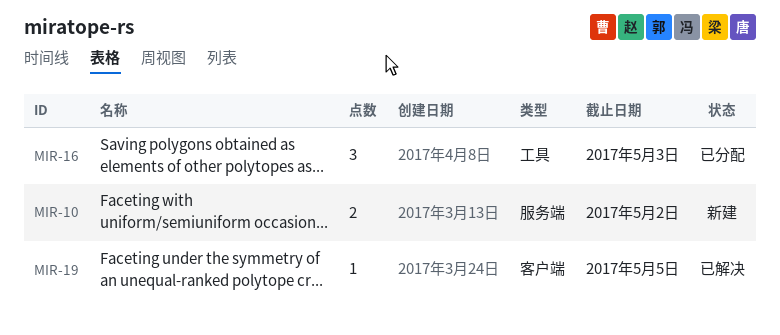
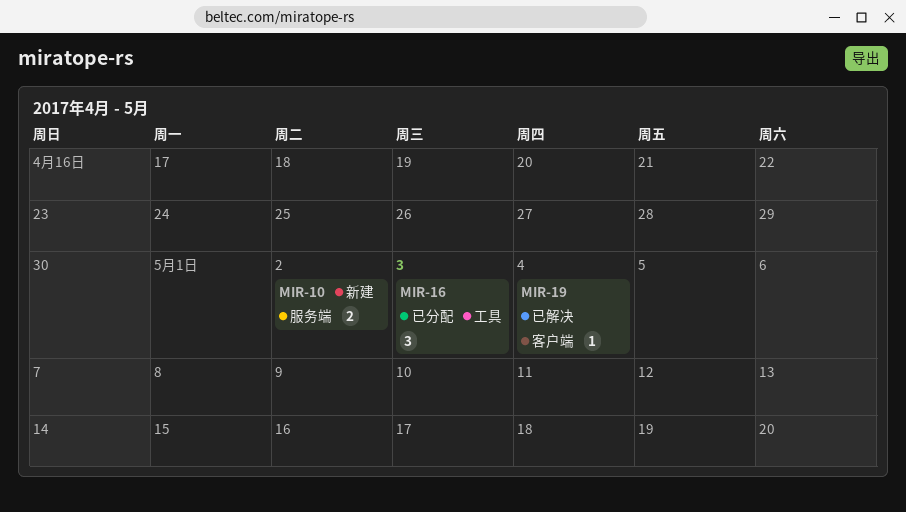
MIR-19, due: May 5 -> May 4

